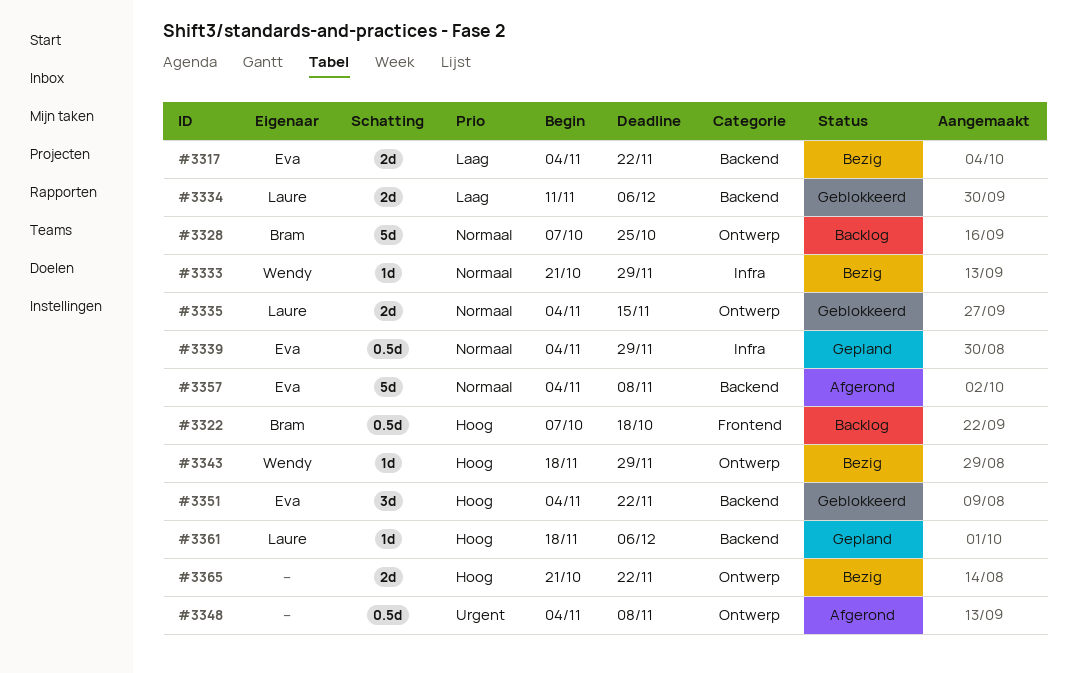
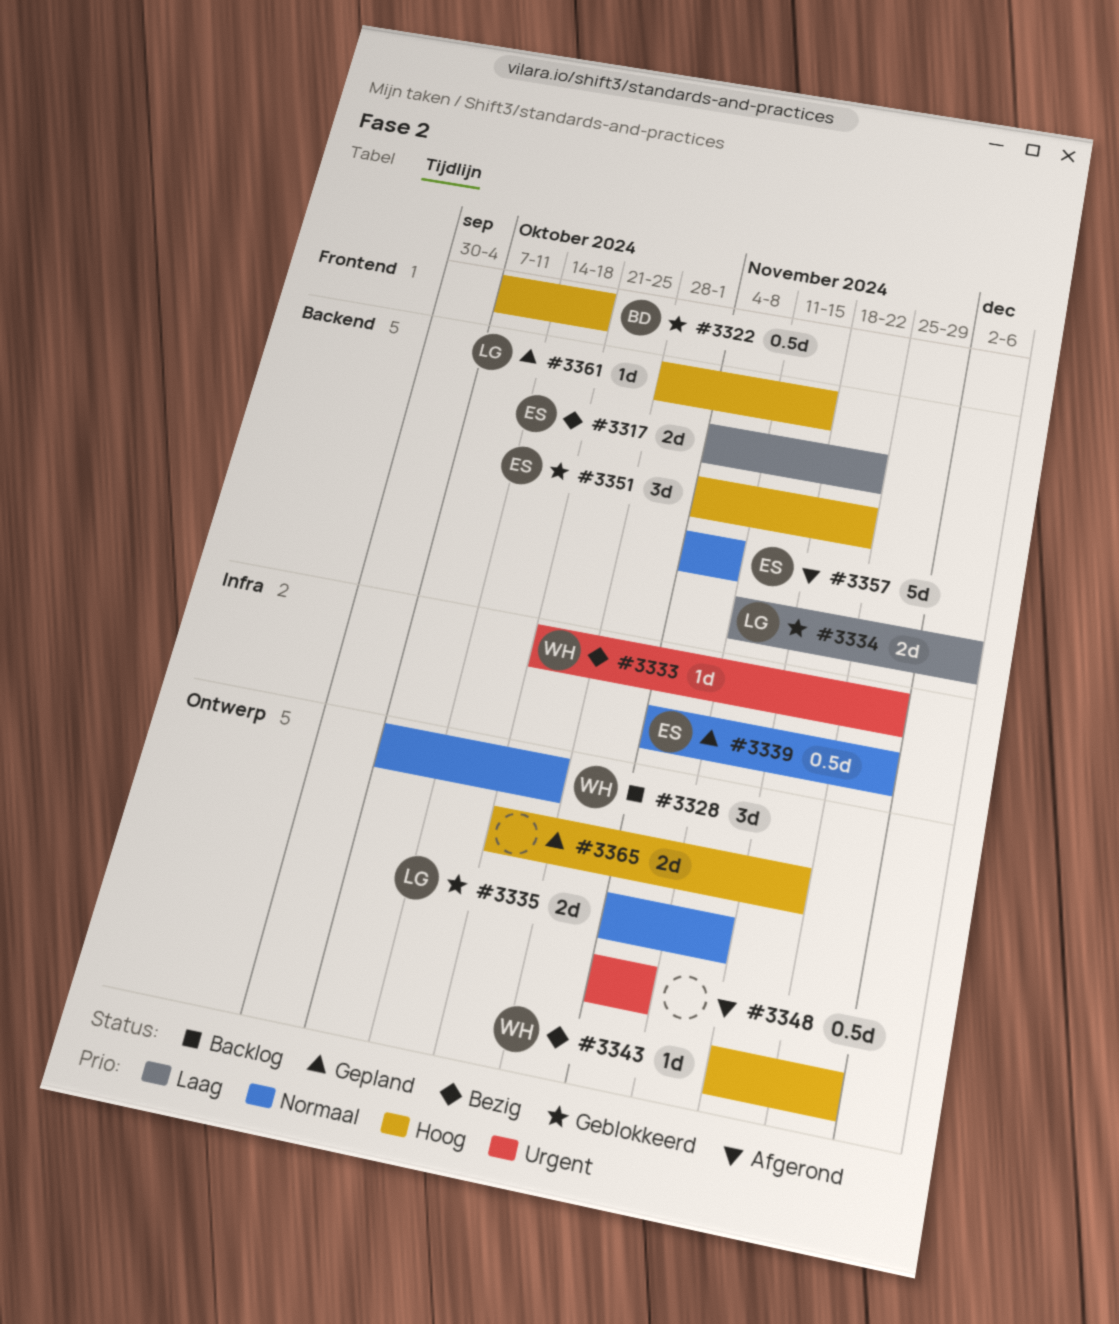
#3322, status: Backlog -> Geblokkeerd
#3328, owner: Bram -> Wendy
#3328, estimate: 5d -> 3d
#3333, priority: Normaal -> Urgent
#3361, start: Nov 18 -> Oct 28
#3361, due: Dec 6 -> Nov 15
#3365, status: Bezig -> Gepland

